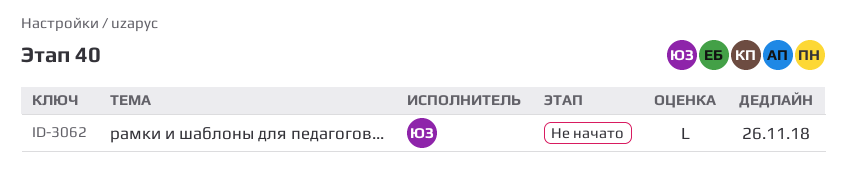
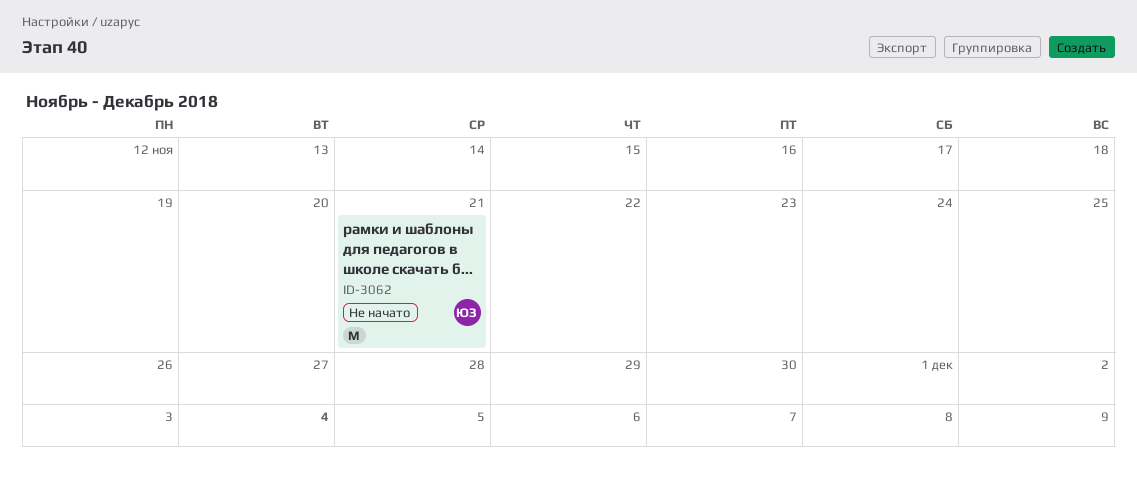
ID-3062, estimate: L -> M
ID-3062, due: Nov 26 -> Nov 21

